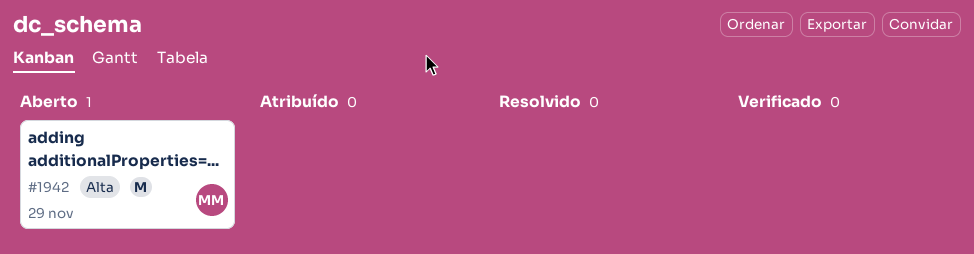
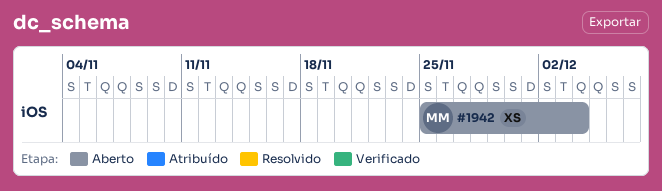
#1942, estimate: M -> XS
#1942, due: Nov 29 -> Dec 4

